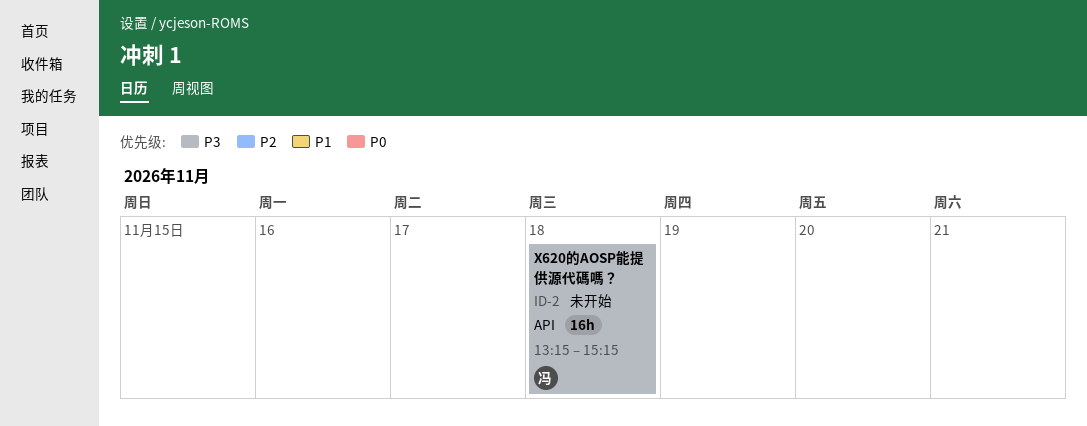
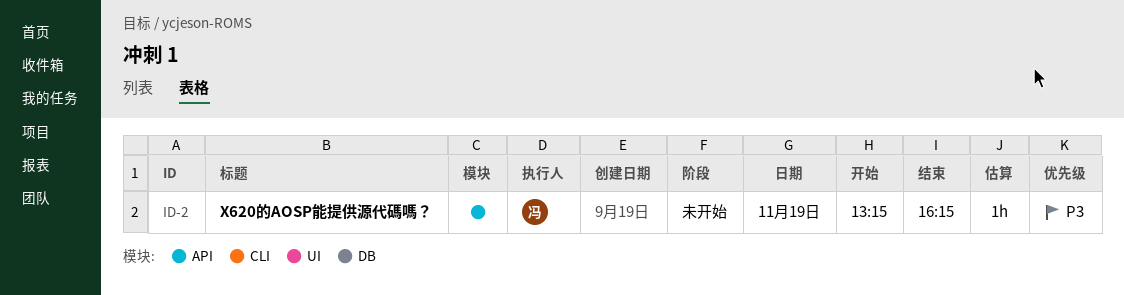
ID-2, estimate: 16h -> 1h
ID-2, day: Nov 18 -> Nov 19
ID-2, ends: 15:15 -> 16:15

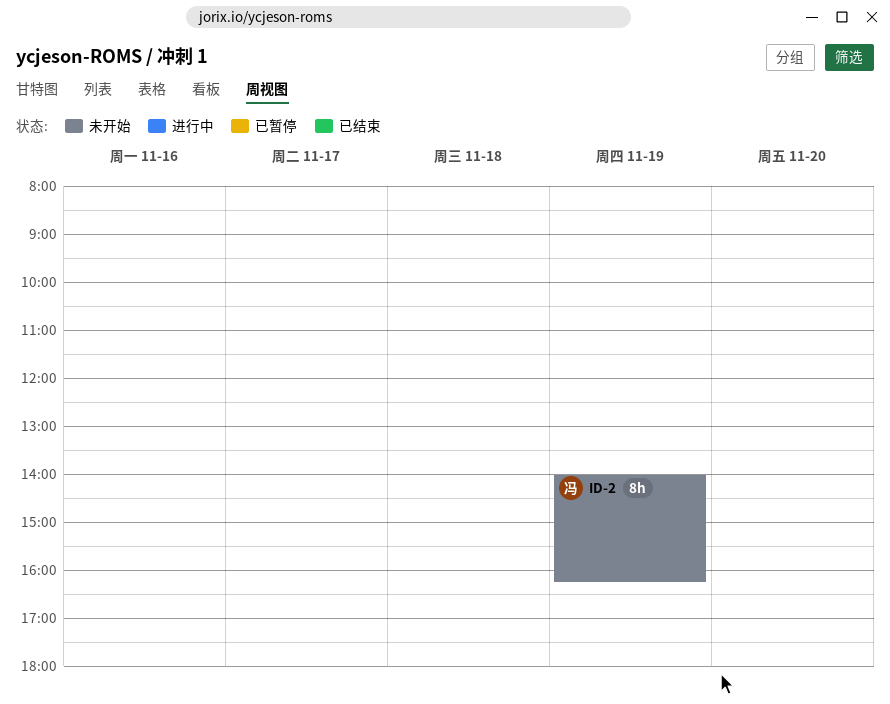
ID-2, estimate: 1h -> 8h
ID-2, begins: 13:15 -> 14:00

